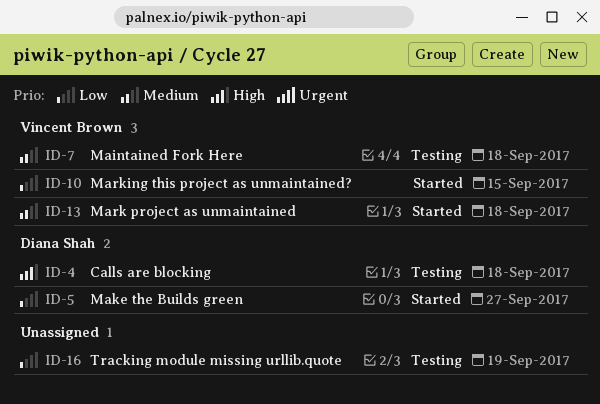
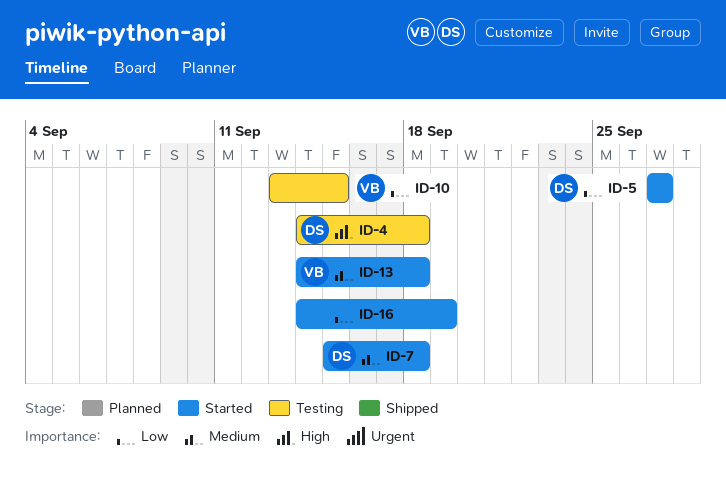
ID-7, status: Testing -> Started
ID-7, owner: Vincent Brown -> Diana Shah
ID-10, status: Started -> Testing
ID-16, status: Testing -> Started

